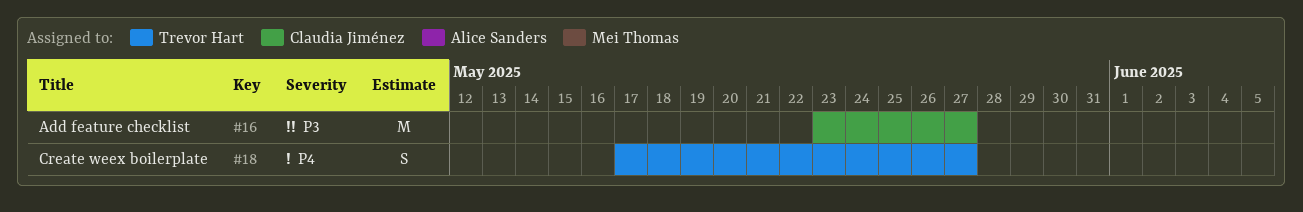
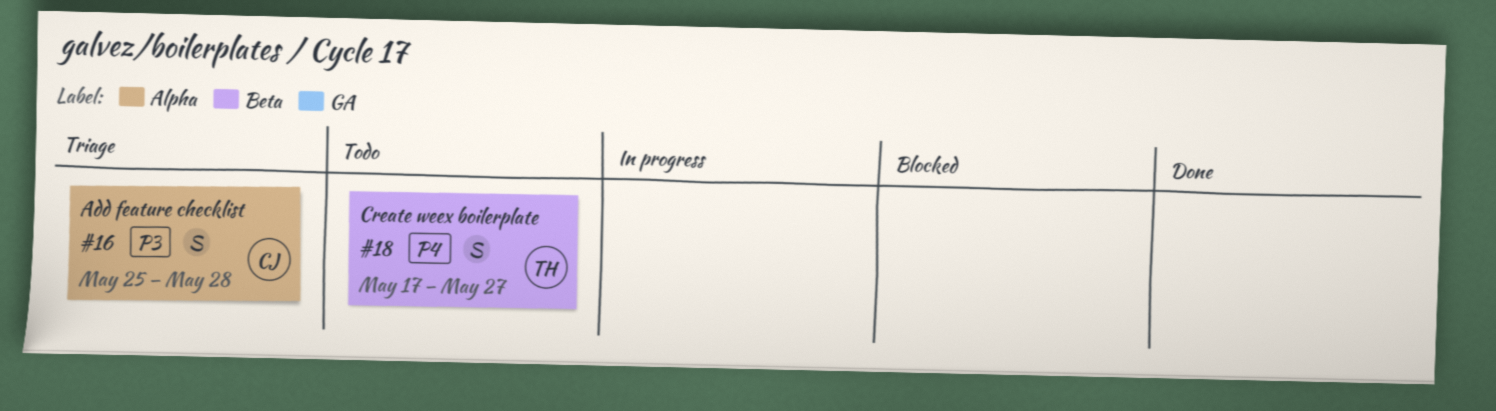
#16, estimate: M -> S
#16, start: May 23 -> May 25
#16, due: May 27 -> May 28

